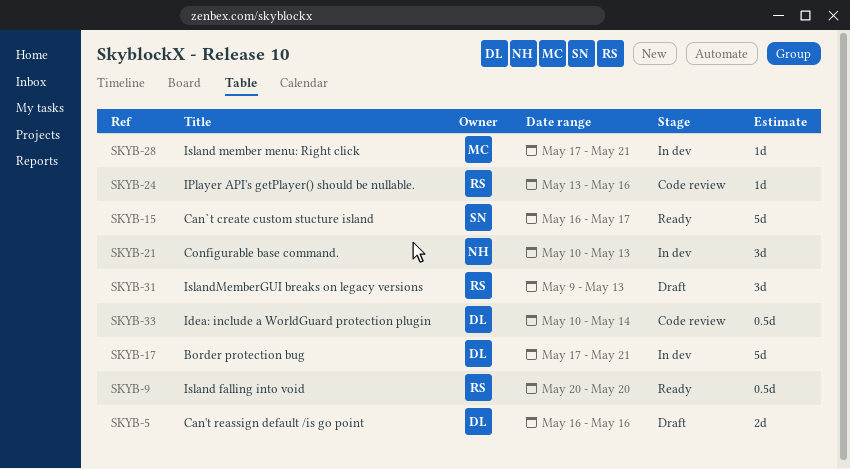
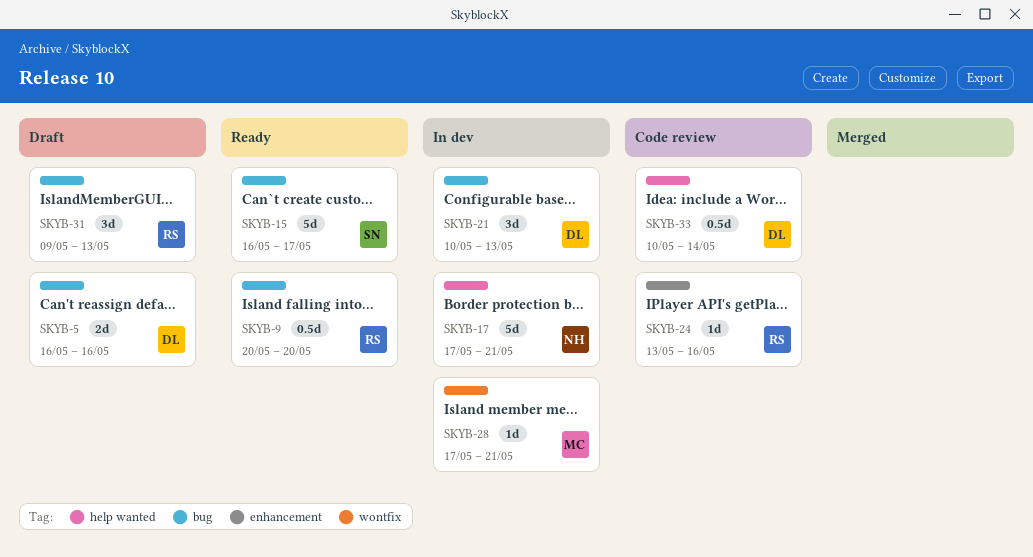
SKYB-17, owner: DL -> NH
SKYB-21, owner: NH -> DL

